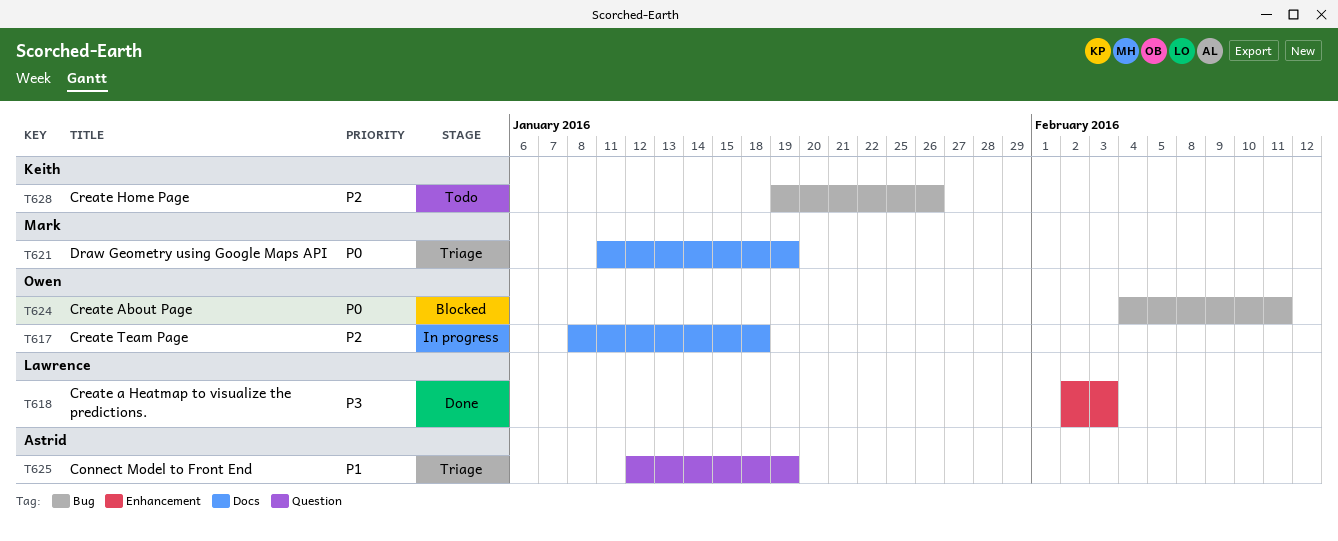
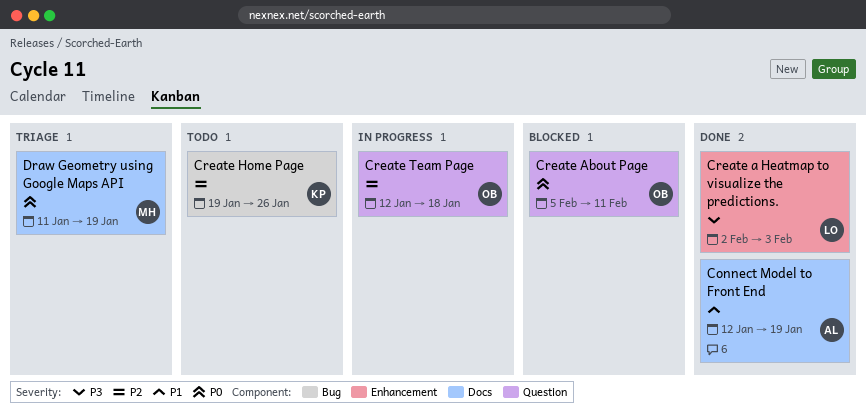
Connect Model to Front End, status: Triage -> Done
Connect Model to Front End, label: Question -> Docs
Create About Page, label: Bug -> Question
Create About Page, start: Feb 4 -> Feb 5
Create Team Page, label: Docs -> Question
Create Team Page, start: Jan 8 -> Jan 12

